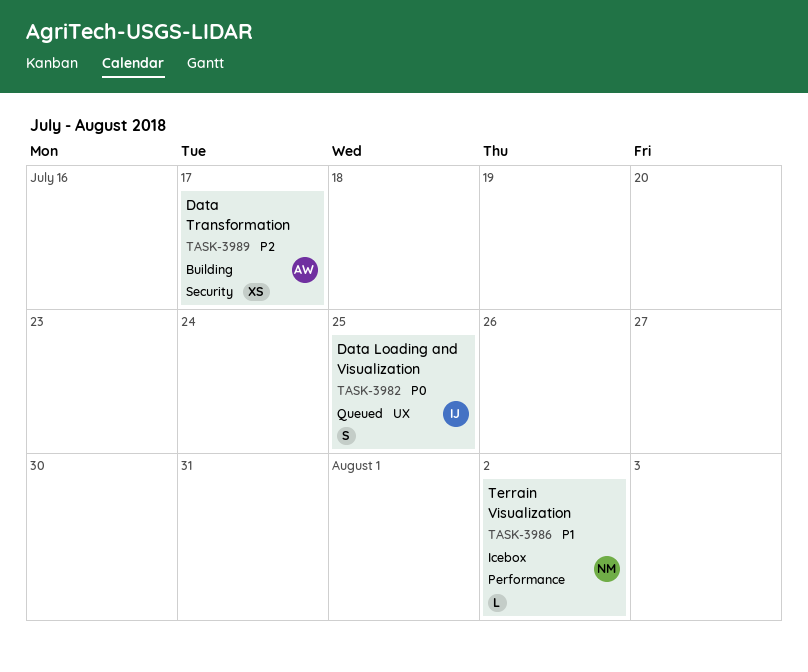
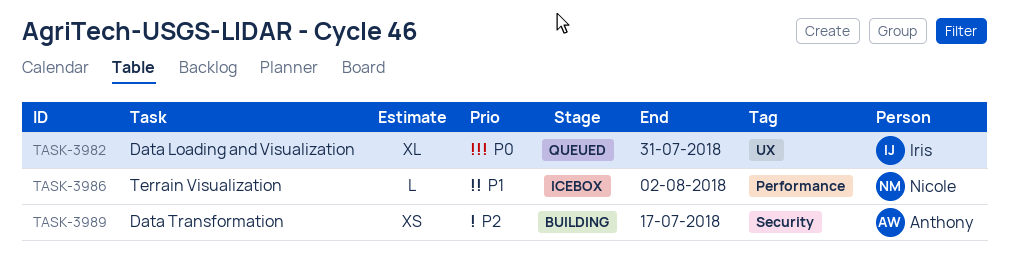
TASK-3982, estimate: S -> XL
TASK-3982, due: Jul 25 -> Jul 31

